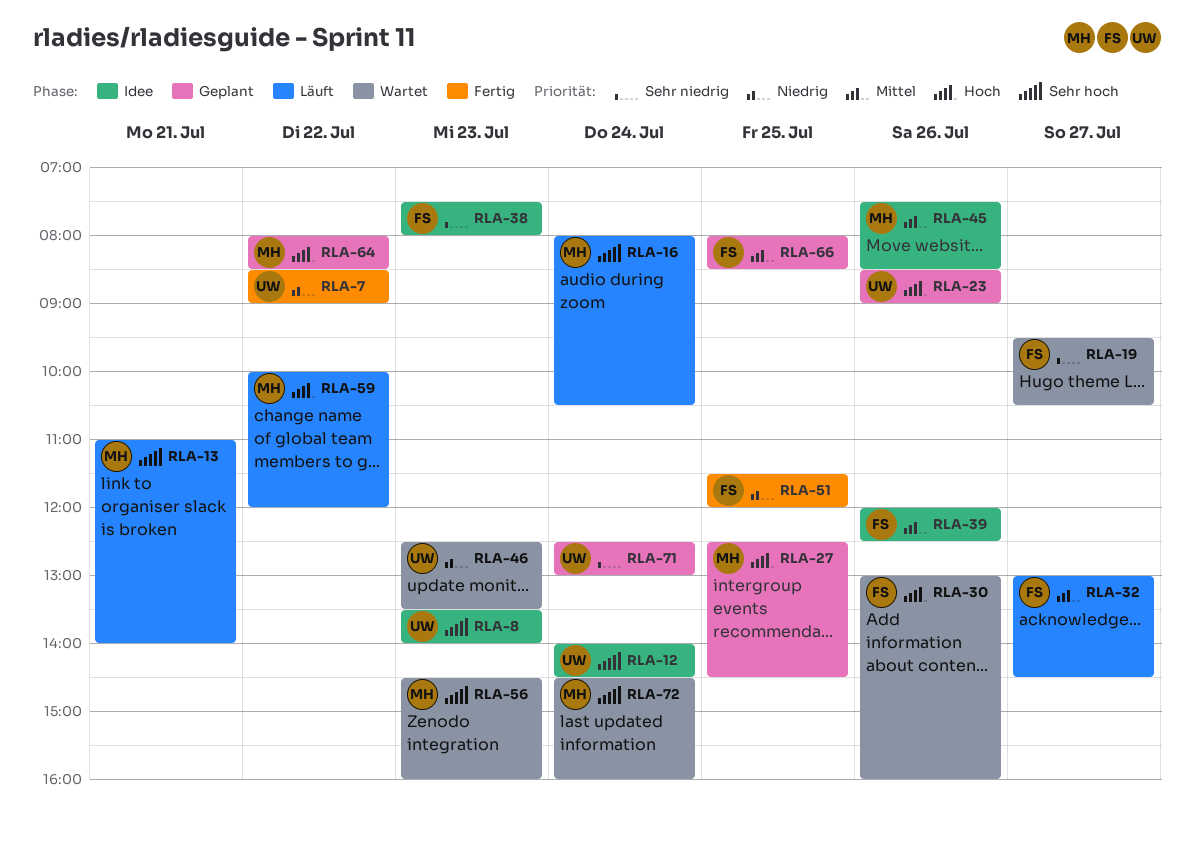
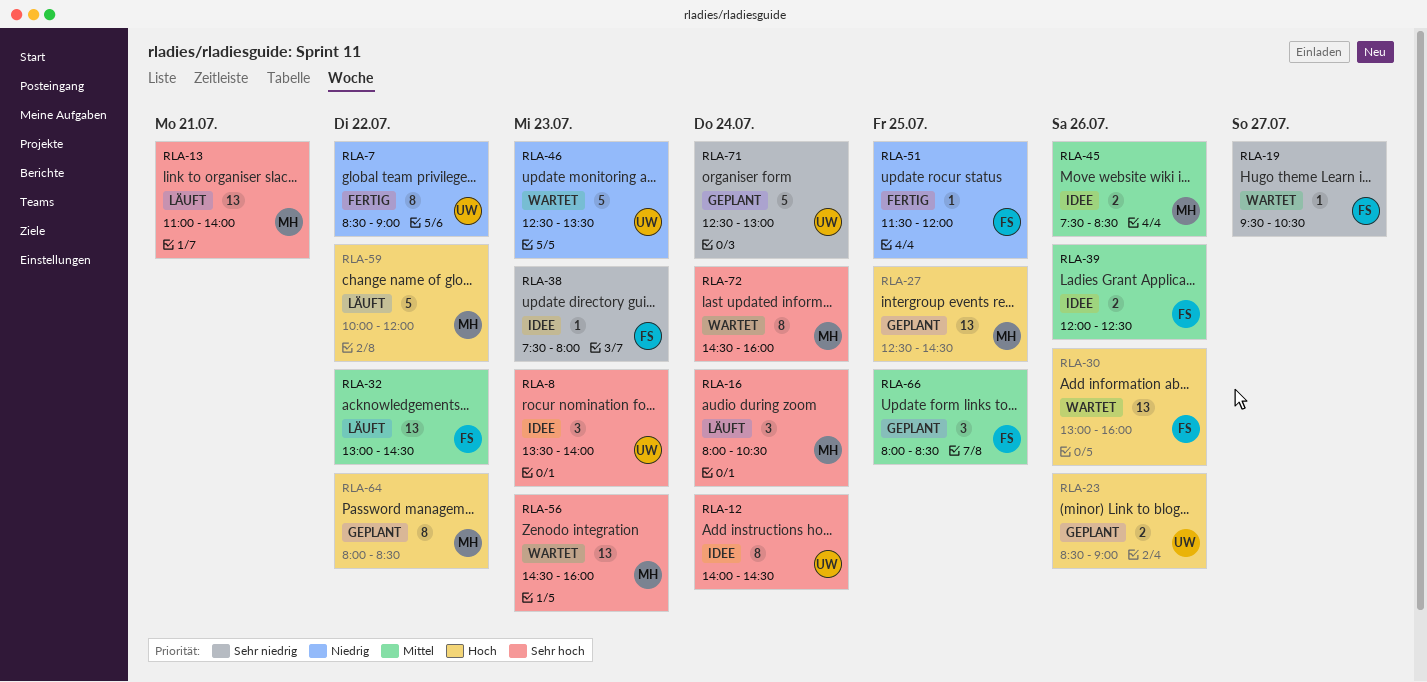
RLA-32, day: Jul 27 -> Jul 22

